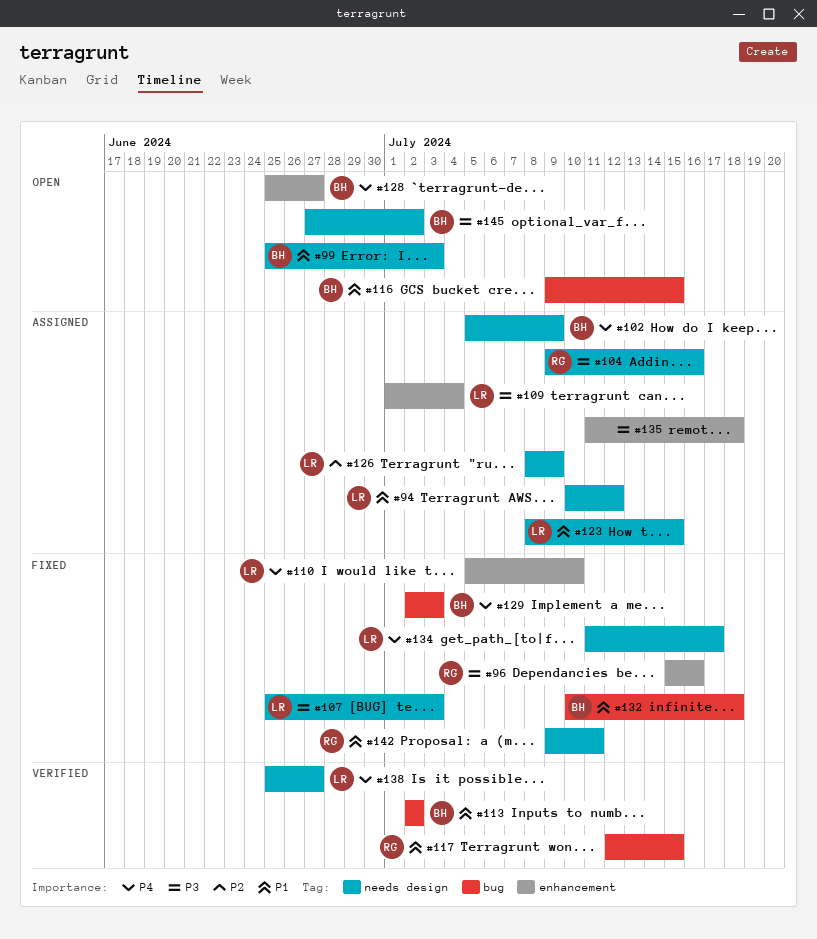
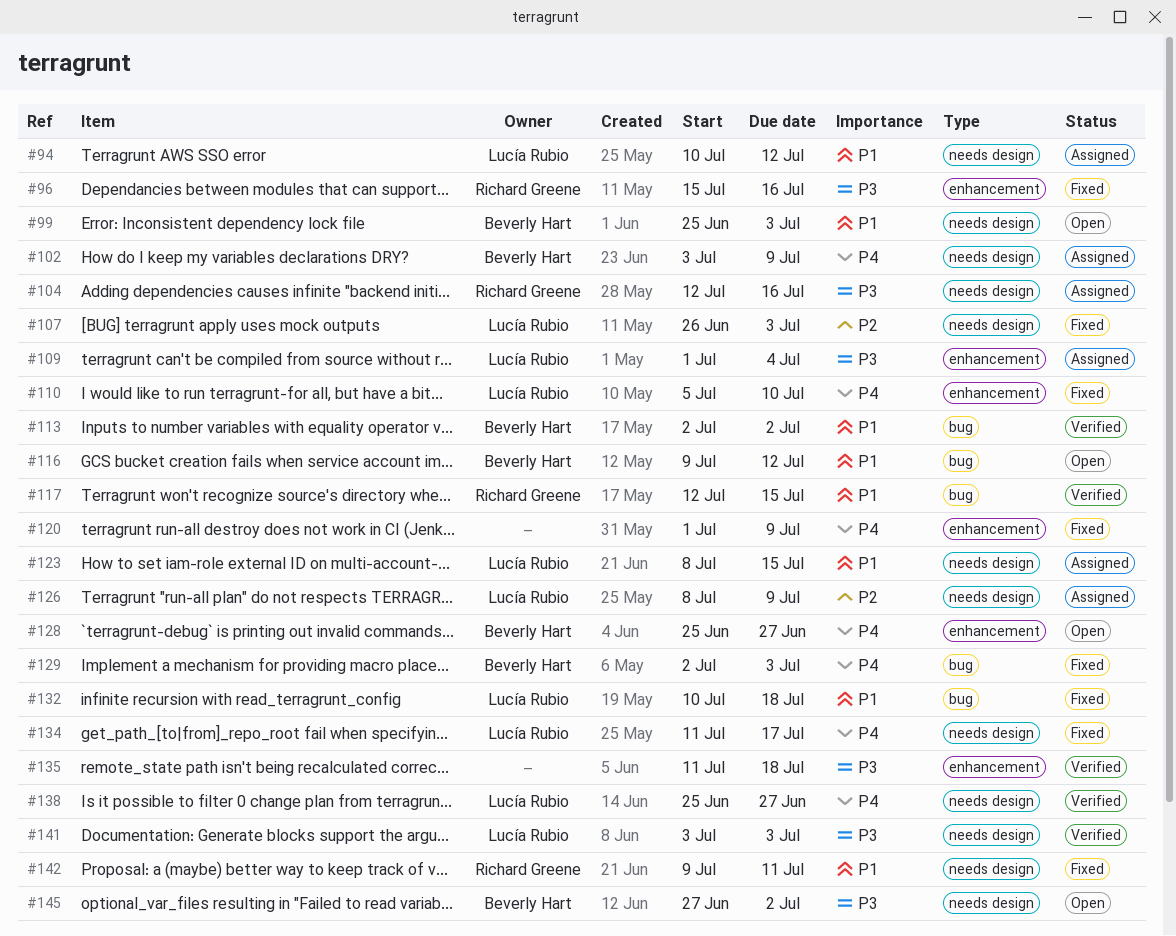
#102, start: Jul 5 -> Jul 3
#104, start: Jul 9 -> Jul 12
#107, priority: P3 -> P2
#107, start: Jun 25 -> Jun 26
#116, due: Jul 15 -> Jul 12
#120: none -> present
#132, owner: Beverly Hart -> Lucía Rubio
#135, status: Assigned -> Verified
#141: none -> present

